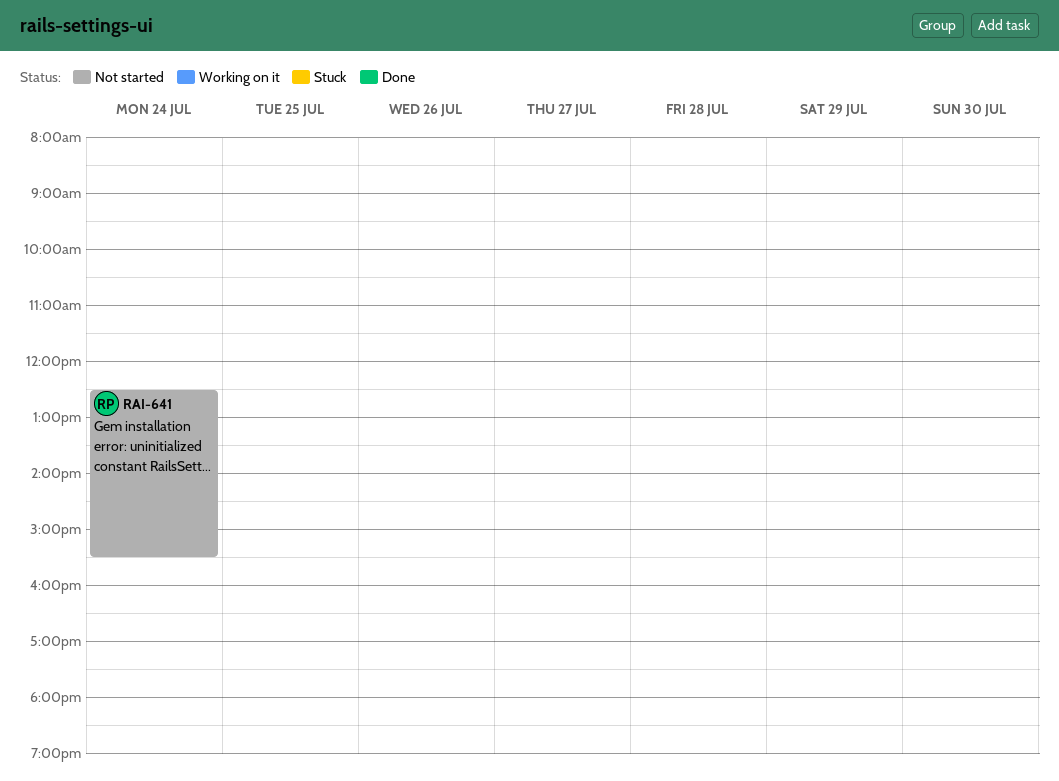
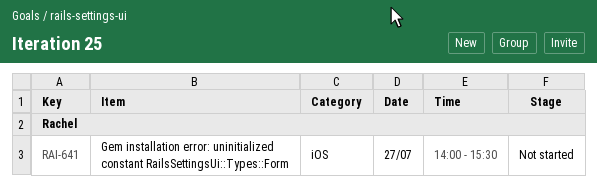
RAI-641, day: Jul 24 -> Jul 27
RAI-641, begins: 12:30 -> 14:00

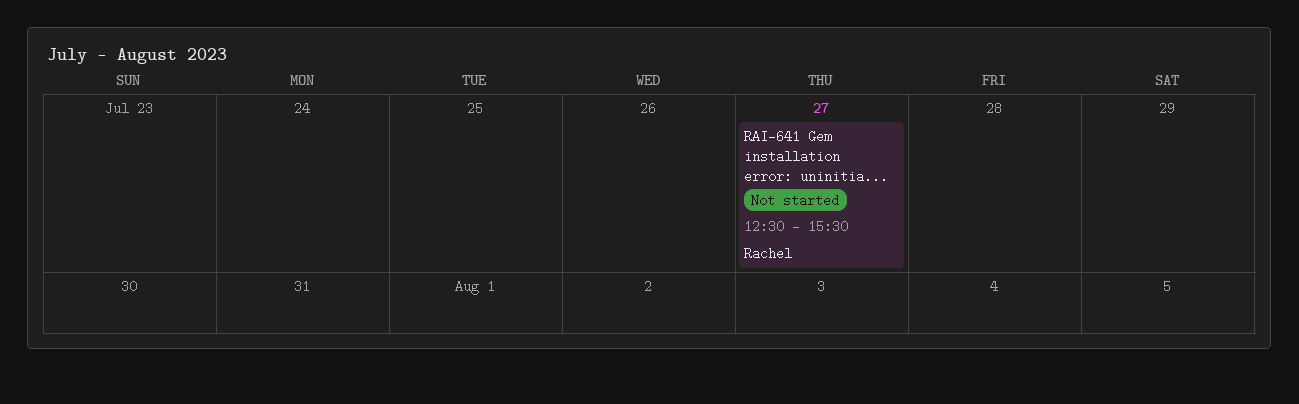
RAI-641, begins: 14:00 -> 12:30

